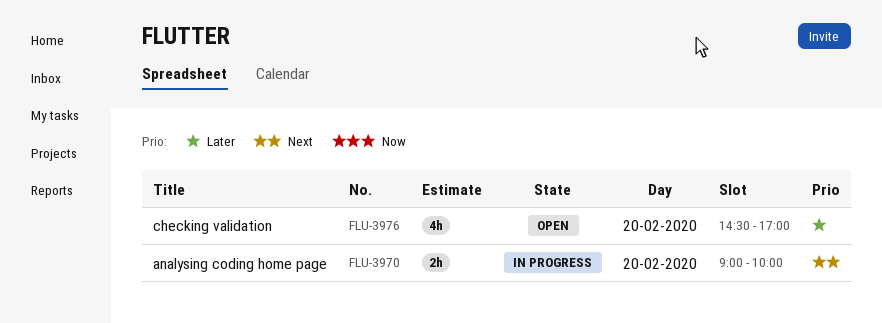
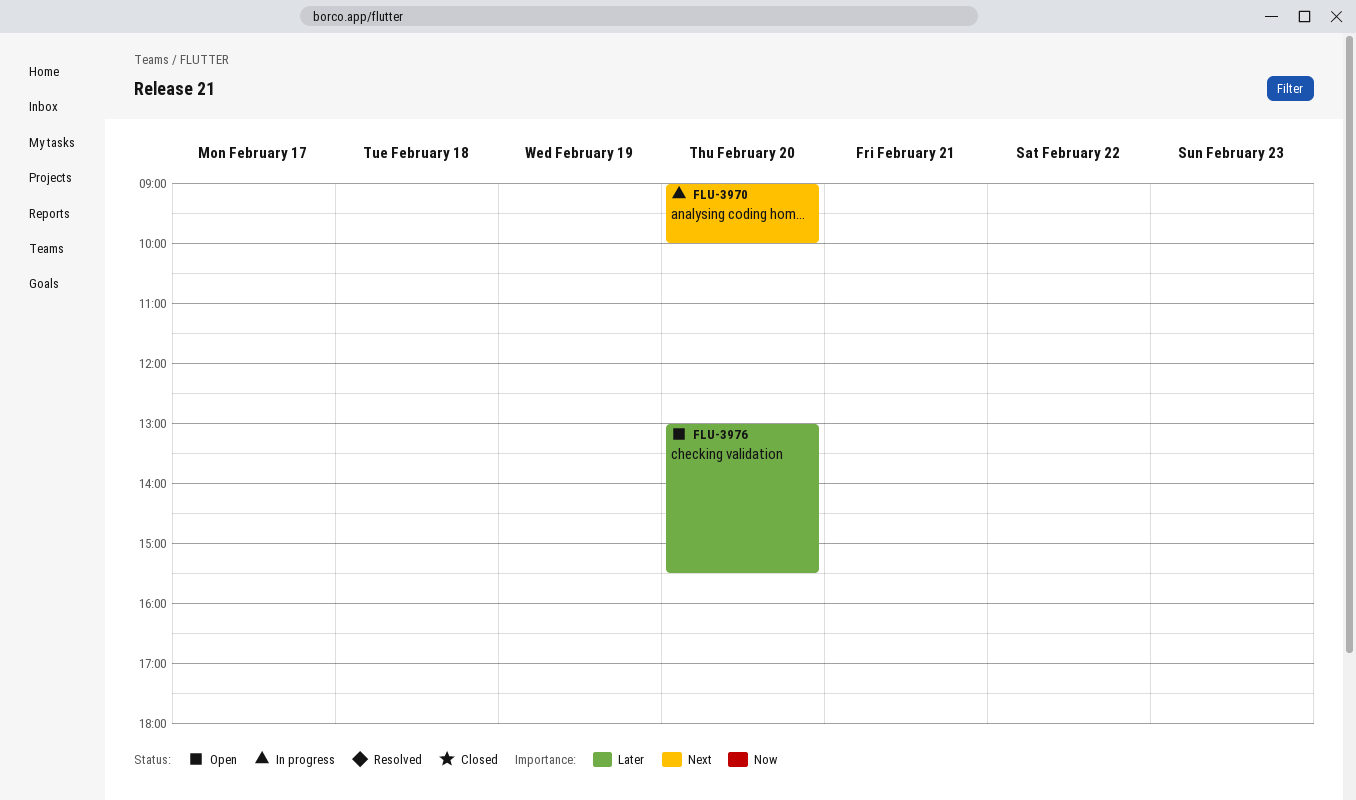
FLU-3976, begins: 14:30 -> 13:00
FLU-3976, ends: 17:00 -> 15:30

